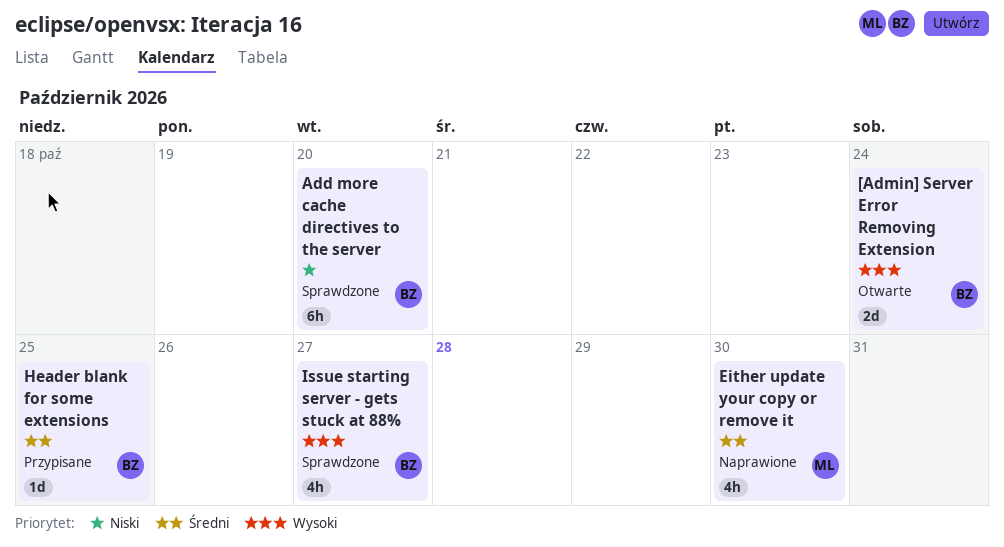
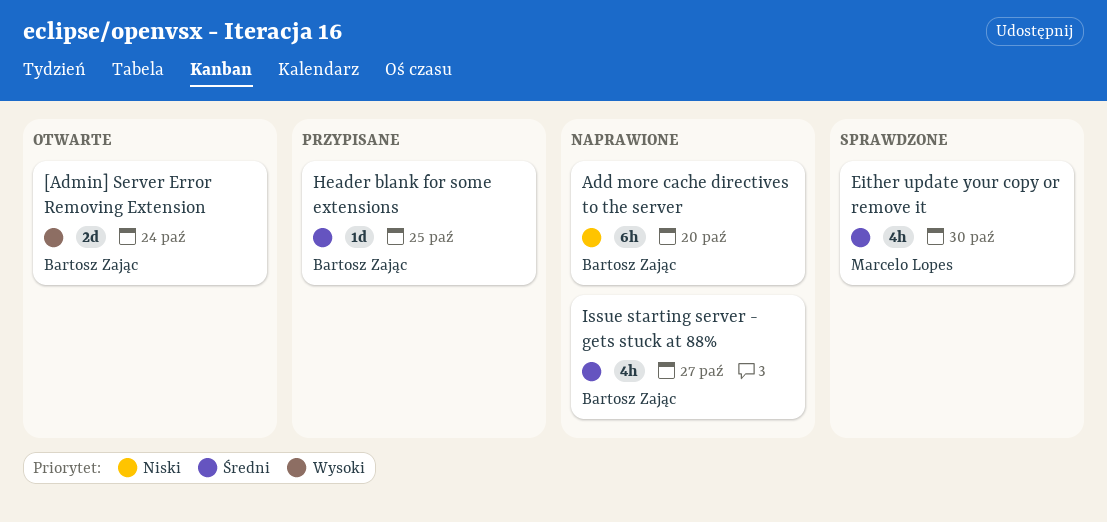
Add more cache directives to the server, status: Sprawdzone -> Naprawione
Either update your copy or remove it, status: Naprawione -> Sprawdzone
Issue starting server - gets stuck at 88%, status: Sprawdzone -> Naprawione
Issue starting server - gets stuck at 88%, priority: Wysoki -> Średni

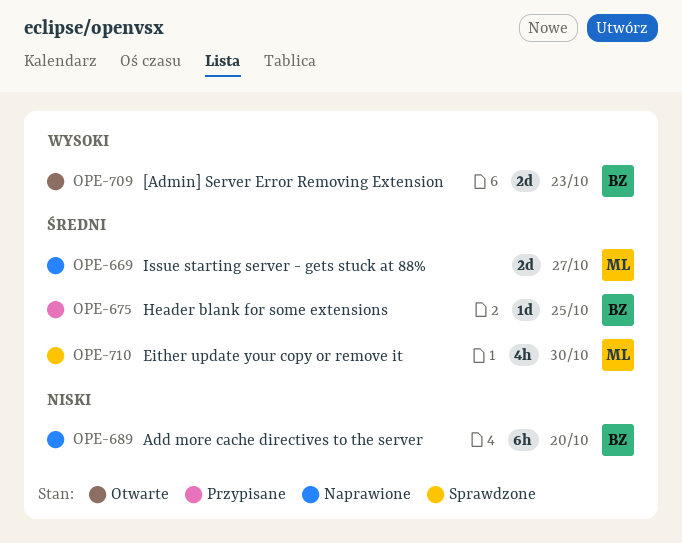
[Admin] Server Error Removing Extension, due: Oct 24 -> Oct 23
Issue starting server - gets stuck at 88%, owner: Bartosz Zając -> Marcelo Lopes
Issue starting server - gets stuck at 88%, estimate: 4h -> 2d

